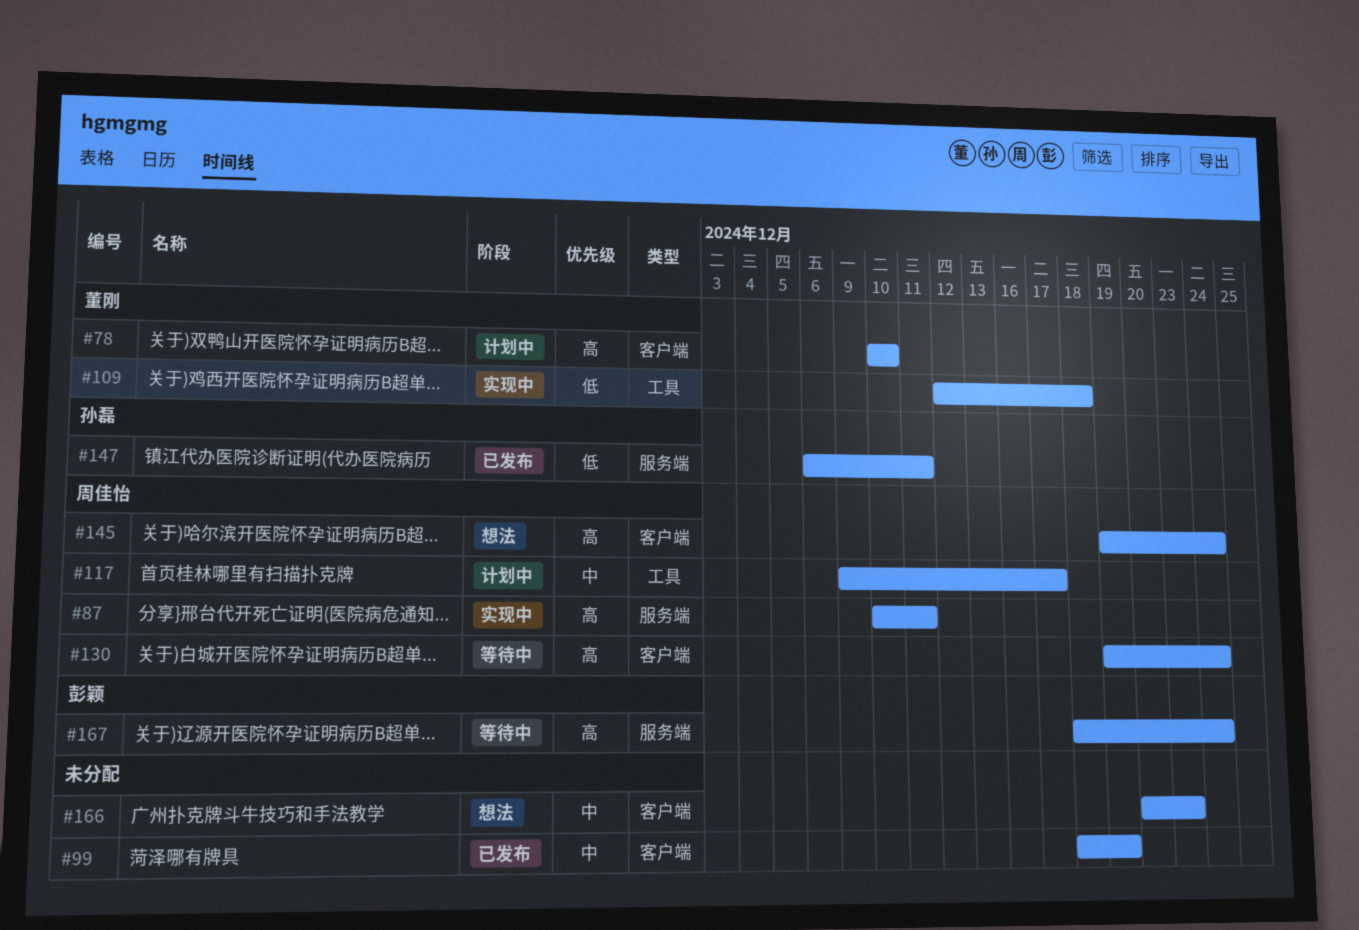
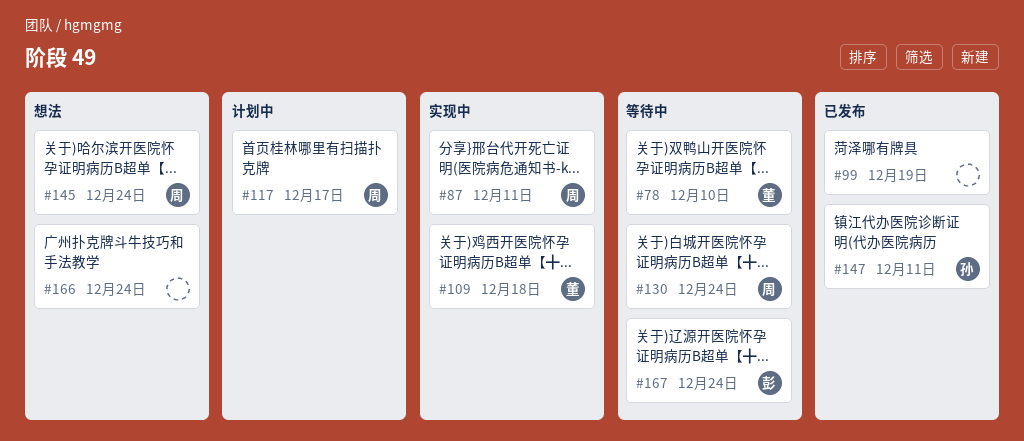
#78, status: 计划中 -> 等待中
#166, due: Dec 23 -> Dec 24

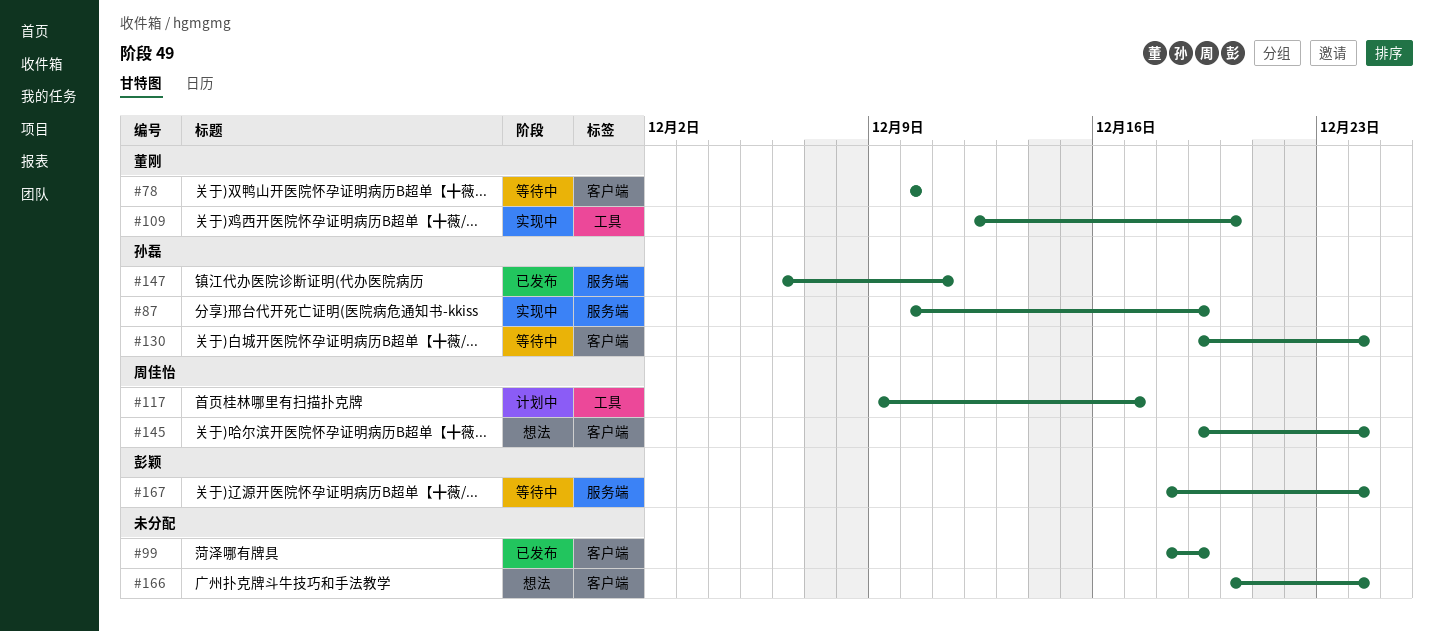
#87, owner: 周佳怡 -> 孙磊
#87, due: Dec 11 -> Dec 19
#109, due: Dec 18 -> Dec 20
#130, owner: 周佳怡 -> 孙磊

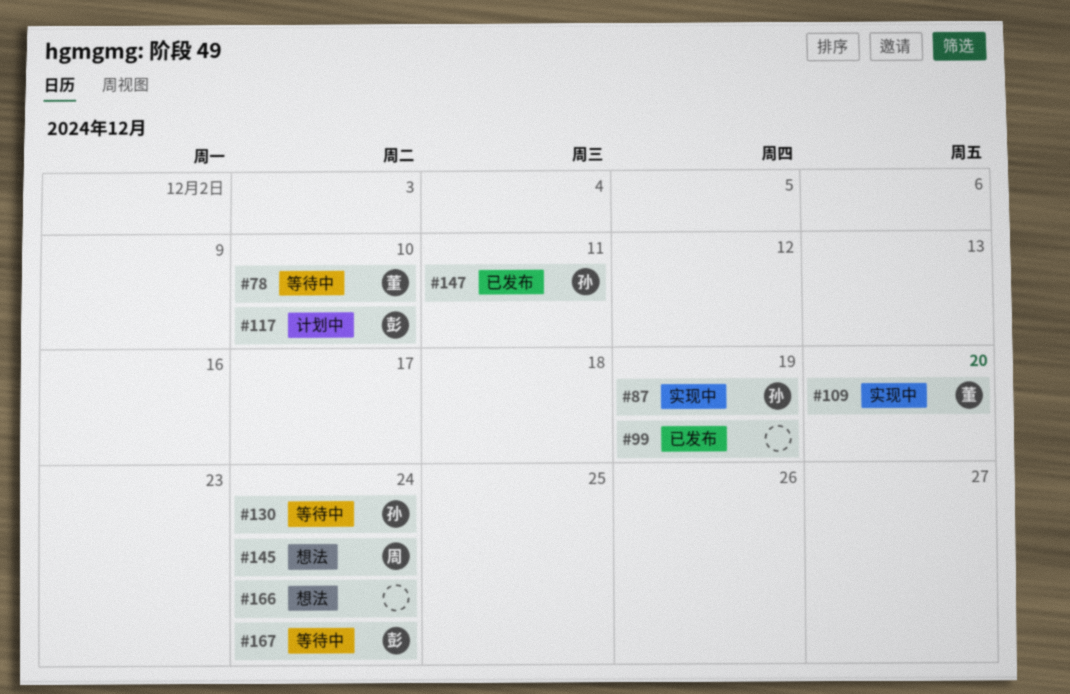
#117, owner: 周佳怡 -> 彭颖
#117, due: Dec 17 -> Dec 10

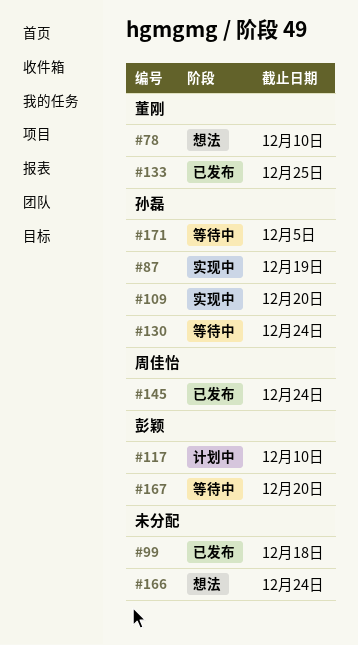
#78, status: 等待中 -> 想法
#99, due: Dec 19 -> Dec 18
#109, owner: 董刚 -> 孙磊
#133: none -> present
#145, status: 想法 -> 已发布
#147: present -> none
#167, due: Dec 24 -> Dec 20
#171: none -> present

